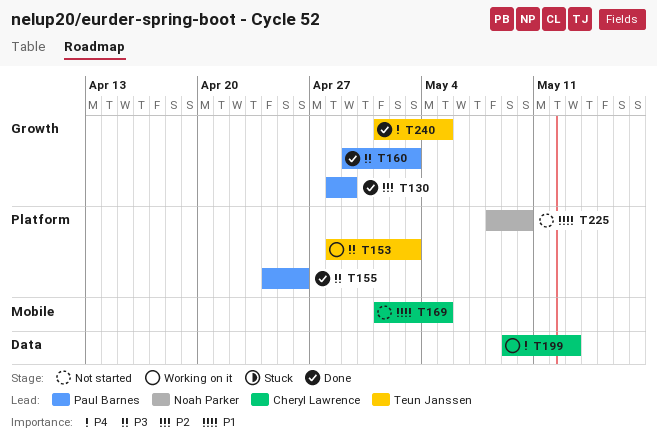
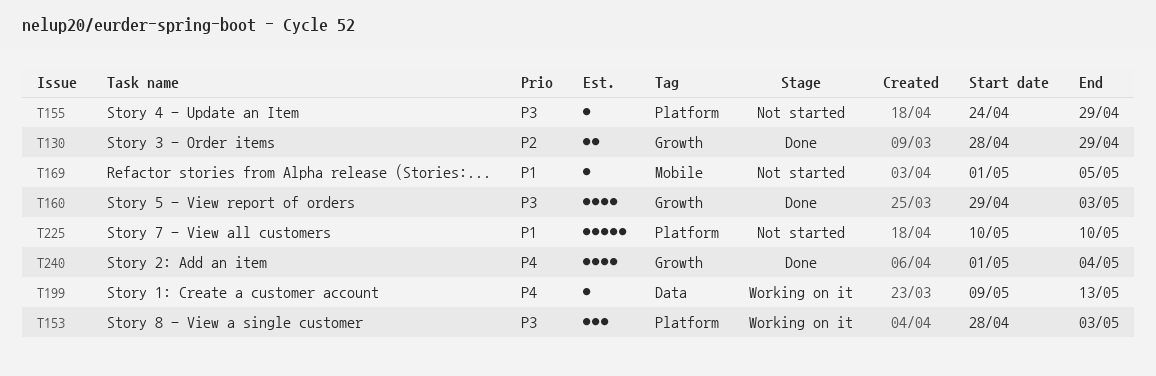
T155, status: Done -> Not started
T155, due: Apr 26 -> Apr 29
T225, start: May 8 -> May 10
T240, due: May 5 -> May 4

